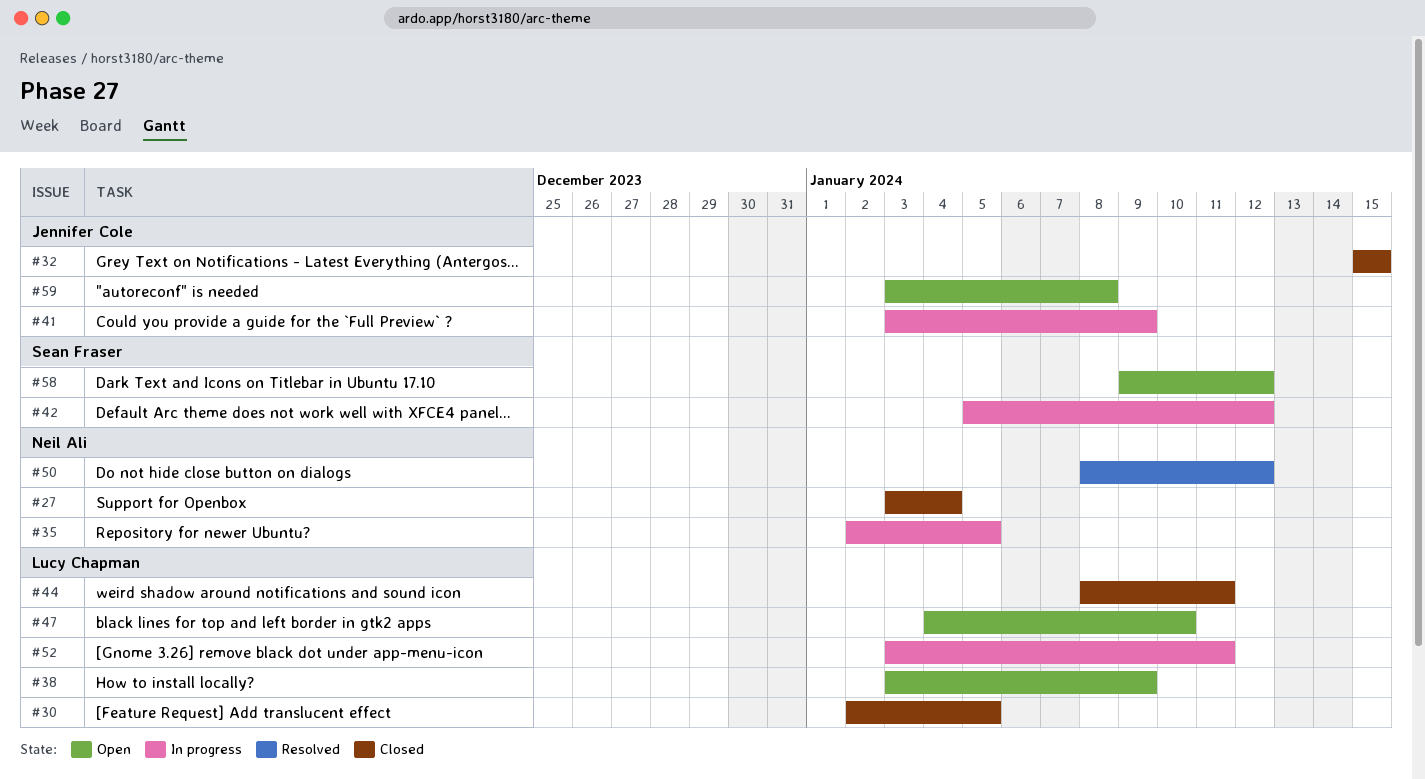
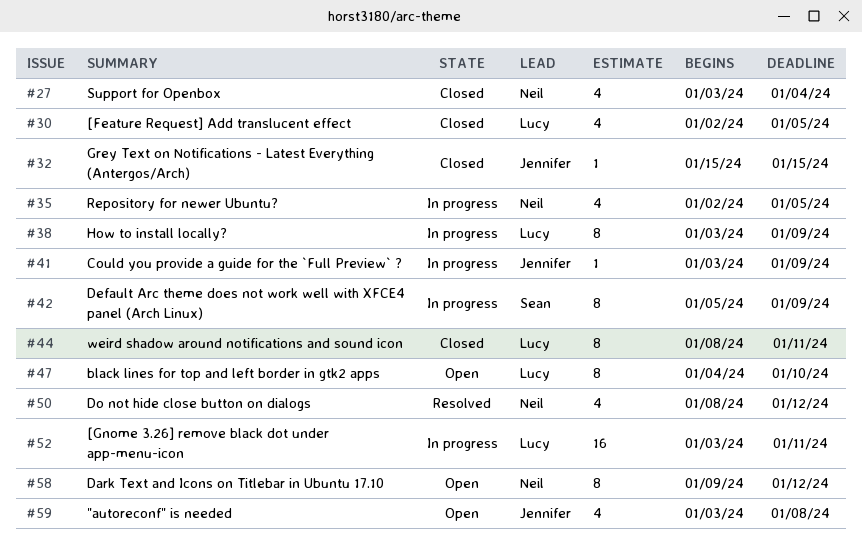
#38, status: Open -> In progress
#42, due: Jan 12 -> Jan 9
#58, owner: Sean Fraser -> Neil Ali

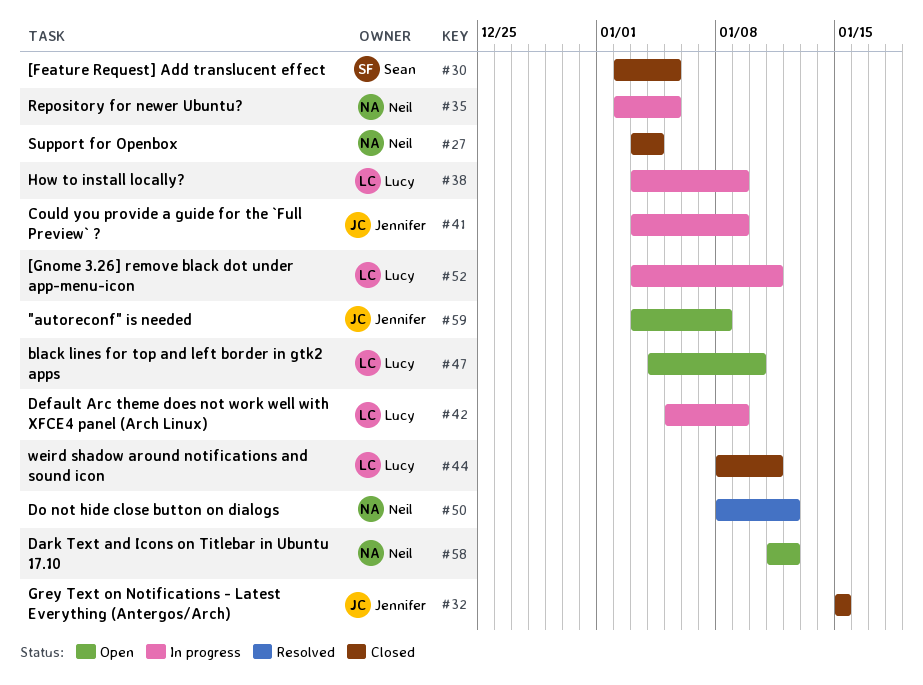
#30, owner: Lucy -> Sean
#42, owner: Sean -> Lucy
#58, start: Jan 9 -> Jan 11

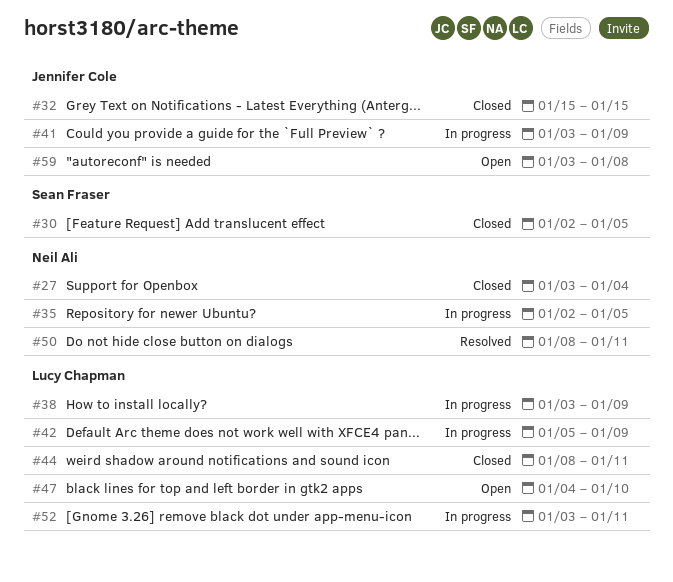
#50, due: Jan 12 -> Jan 11
#58: present -> none

